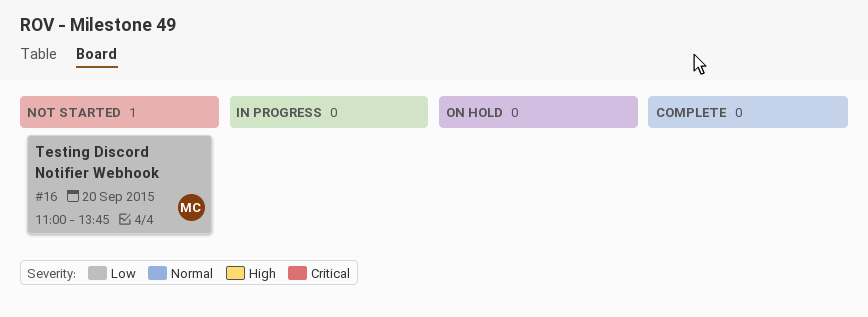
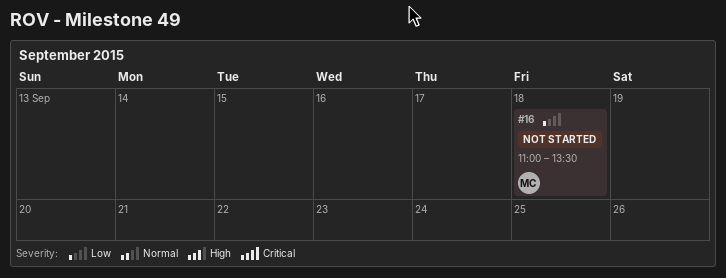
#16, day: Sep 20 -> Sep 18
#16, ends: 13:45 -> 13:30

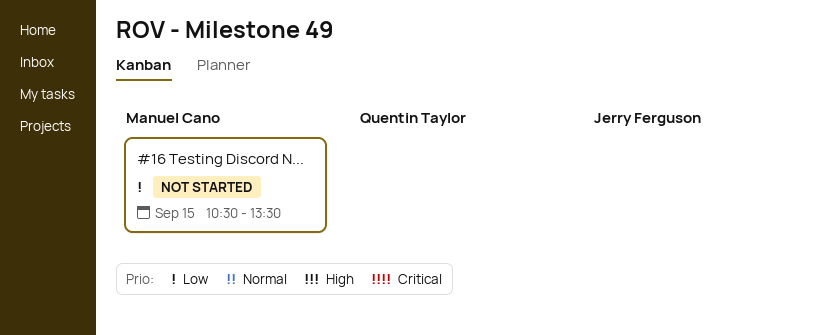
#16, day: Sep 18 -> Sep 15
#16, begins: 11:00 -> 10:30

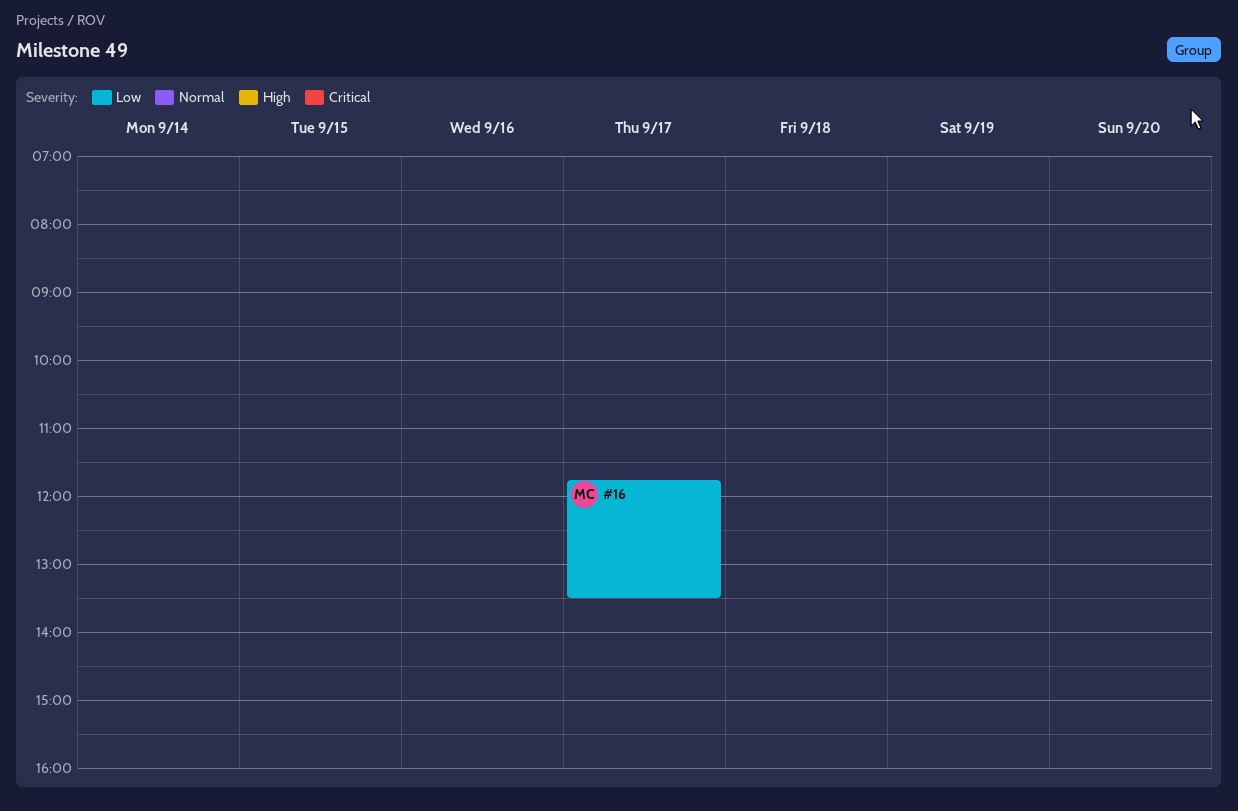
#16, day: Sep 15 -> Sep 17
#16, begins: 10:30 -> 11:45

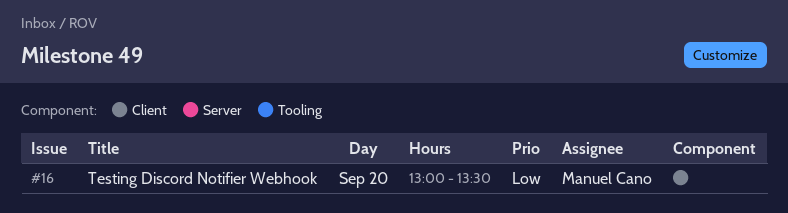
#16, day: Sep 17 -> Sep 20
#16, begins: 11:45 -> 13:00

